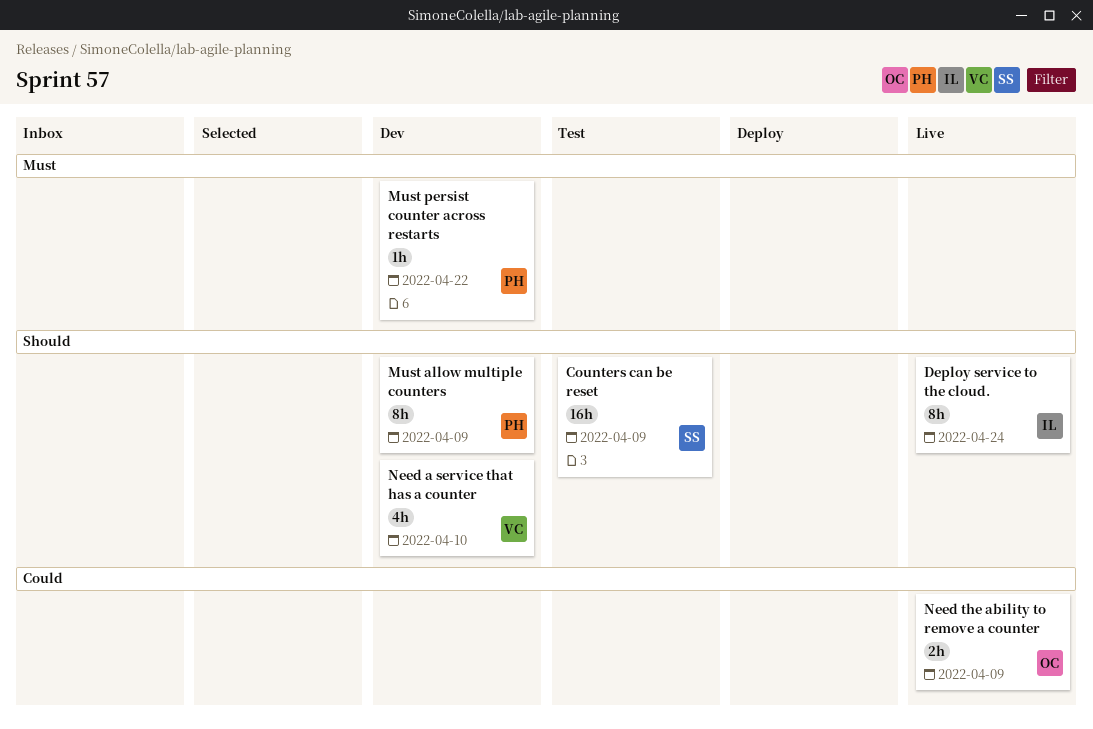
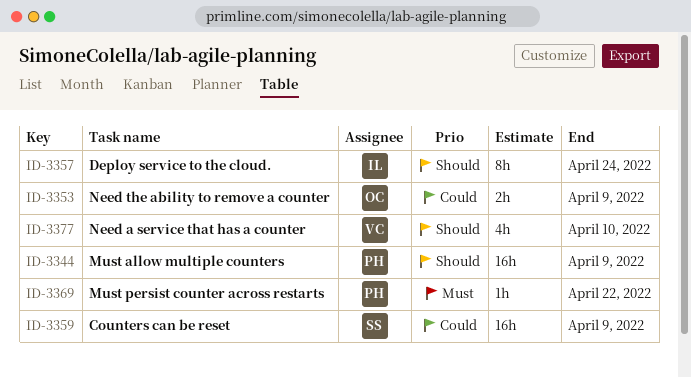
Counters can be reset, priority: Should -> Could
Must allow multiple counters, estimate: 8h -> 16h

